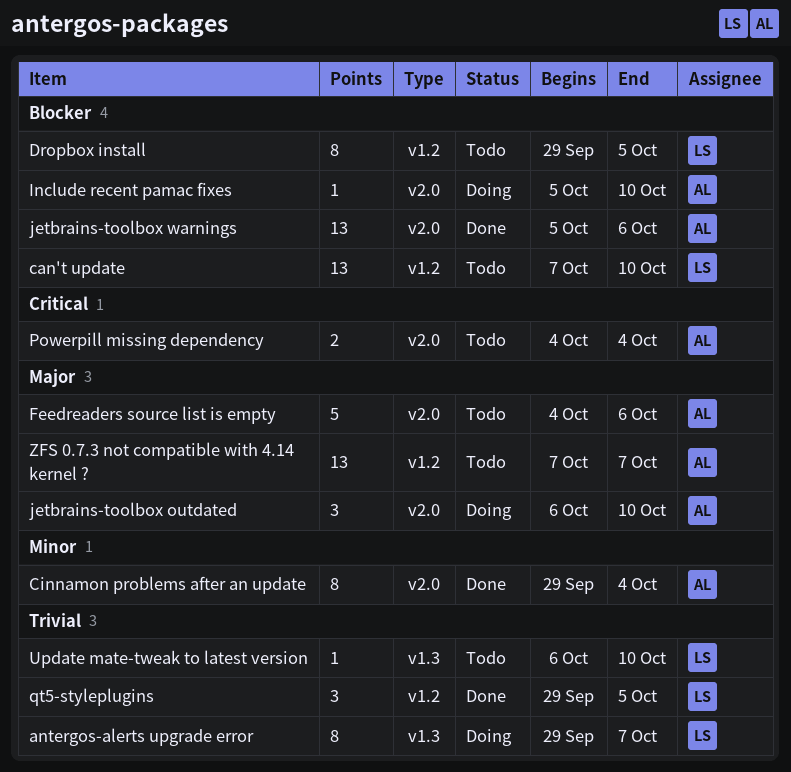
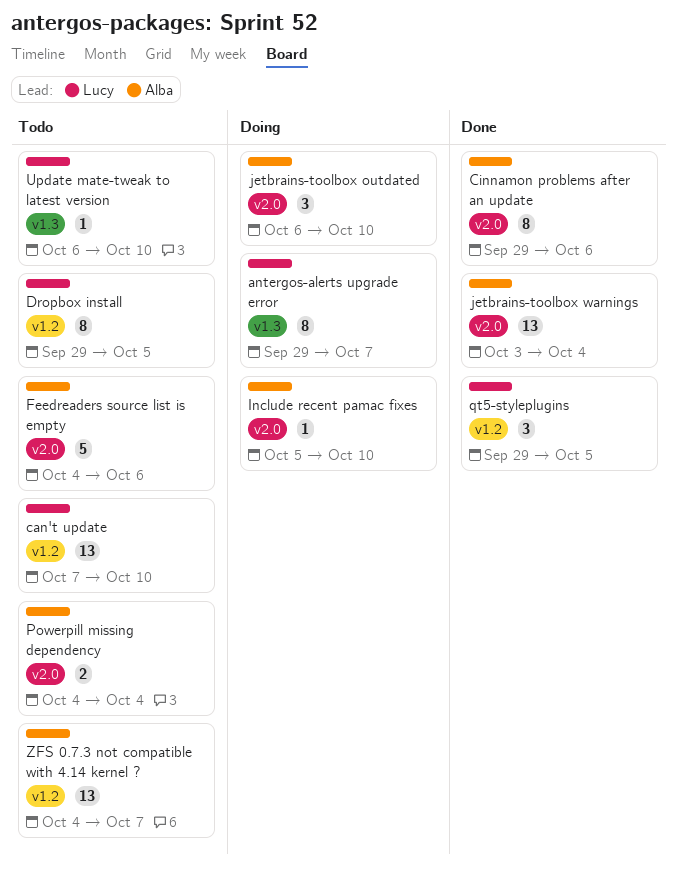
Cinnamon problems after an update, due: Oct 4 -> Oct 6
jetbrains-toolbox warnings, start: Oct 5 -> Oct 3
jetbrains-toolbox warnings, due: Oct 6 -> Oct 4
ZFS 0.7.3 not compatible with 4.14 kernel ?, start: Oct 7 -> Oct 4

